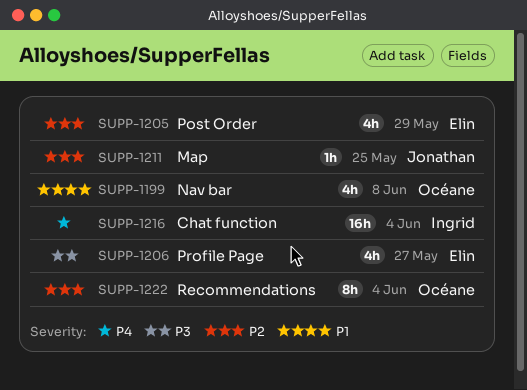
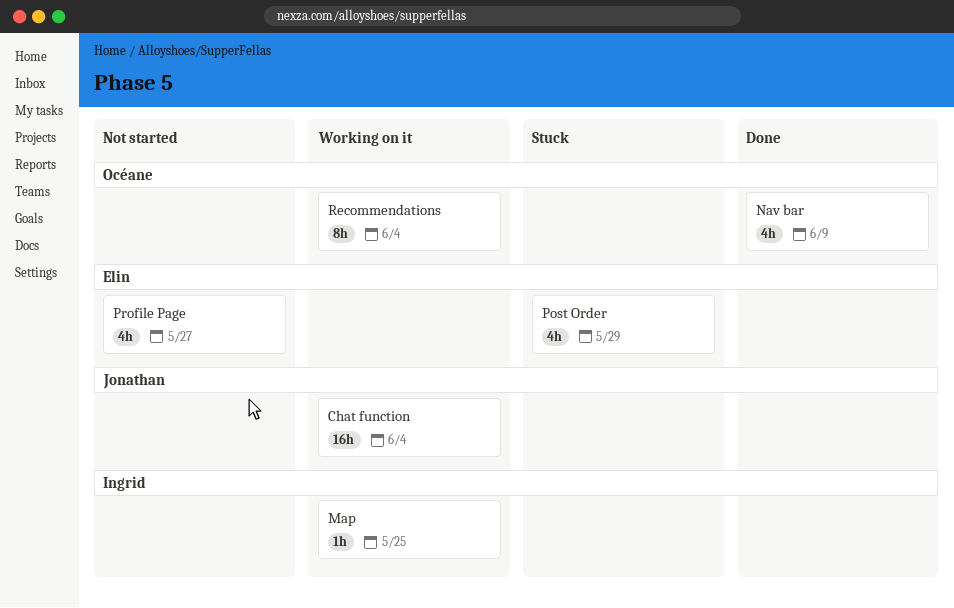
Chat function, owner: Ingrid -> Jonathan
Map, owner: Jonathan -> Ingrid
Nav bar, due: Jun 8 -> Jun 9

